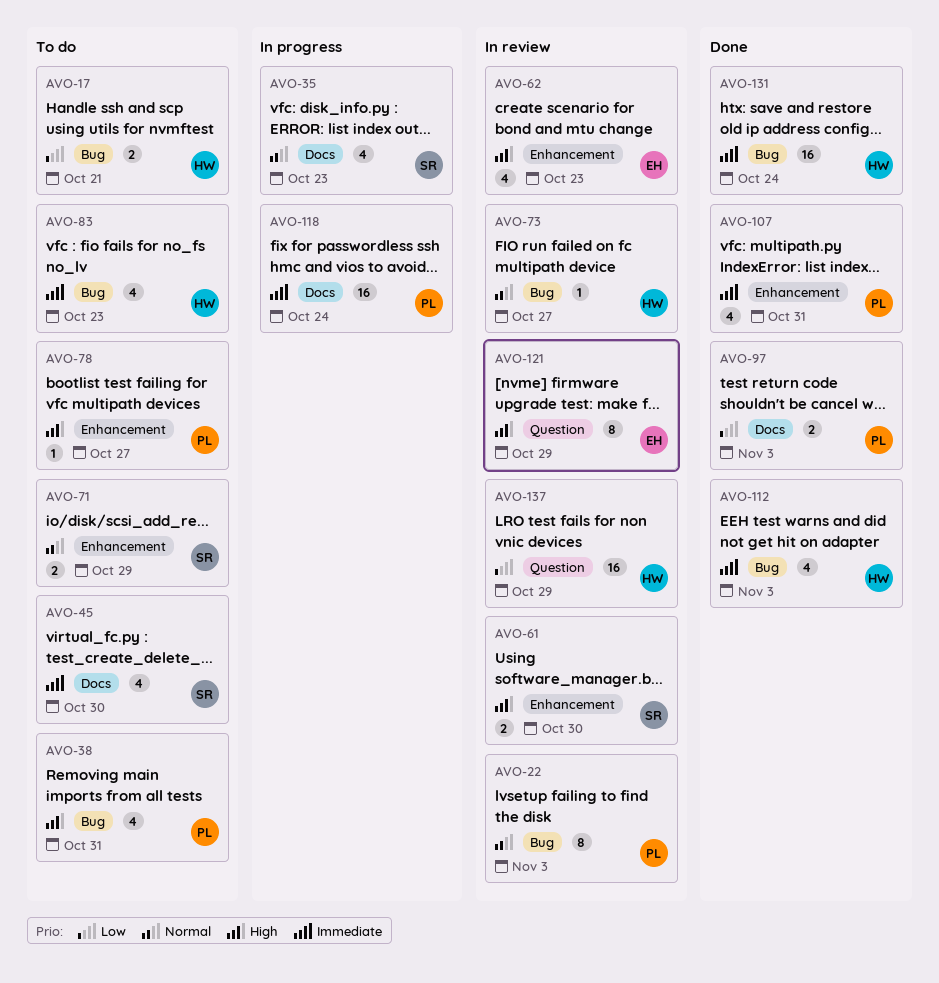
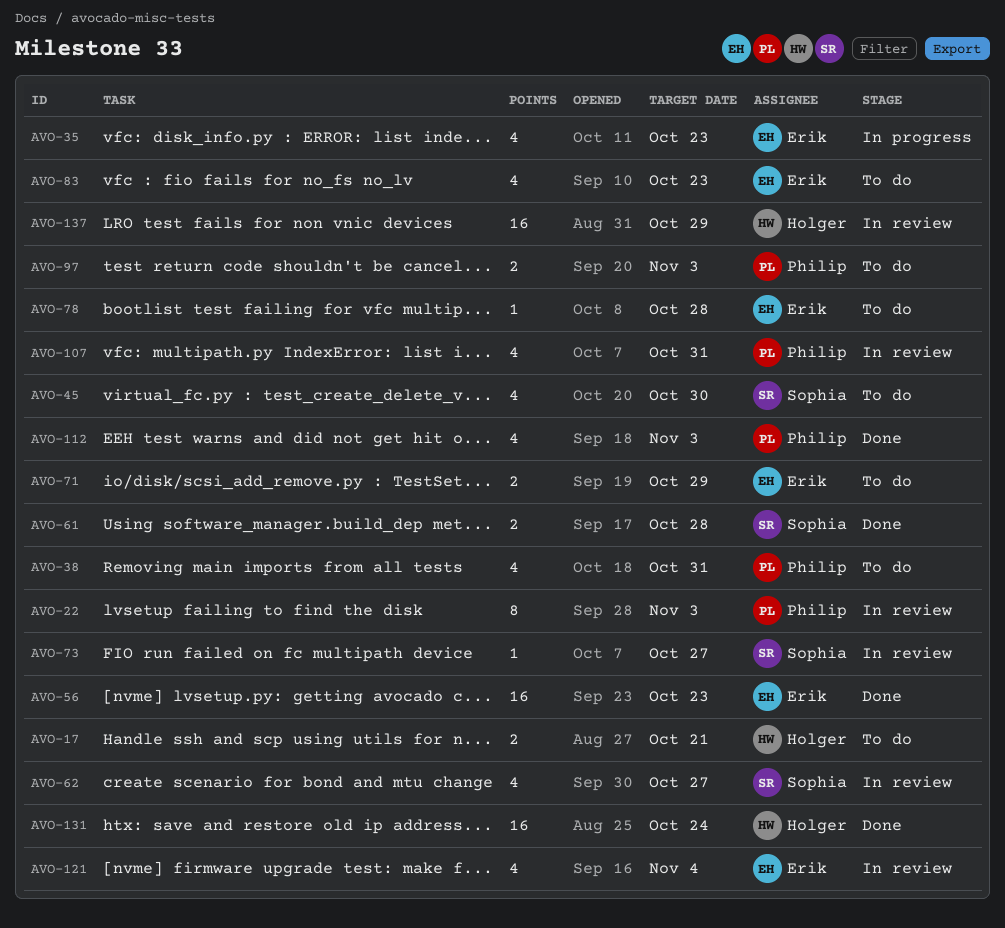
AVO-35, owner: Sophia -> Erik
AVO-56: none -> present
AVO-61, status: In review -> Done
AVO-61, due: Oct 30 -> Oct 28
AVO-62, owner: Erik -> Sophia
AVO-62, due: Oct 23 -> Oct 27
AVO-71, owner: Sophia -> Erik
AVO-73, owner: Holger -> Sophia
AVO-78, owner: Philip -> Erik
AVO-78, due: Oct 27 -> Oct 28
AVO-83, owner: Holger -> Erik
AVO-97, status: Done -> To do
AVO-107, status: Done -> In review
AVO-112, owner: Holger -> Philip
AVO-118: present -> none
AVO-121, estimate: 8 -> 4
AVO-121, due: Oct 29 -> Nov 4

